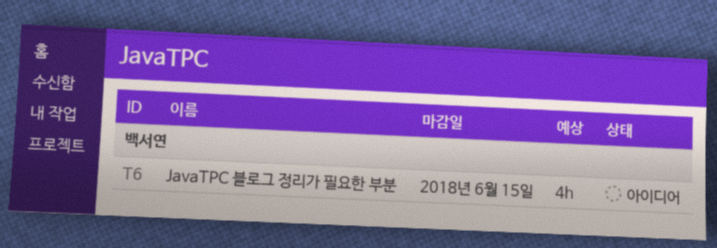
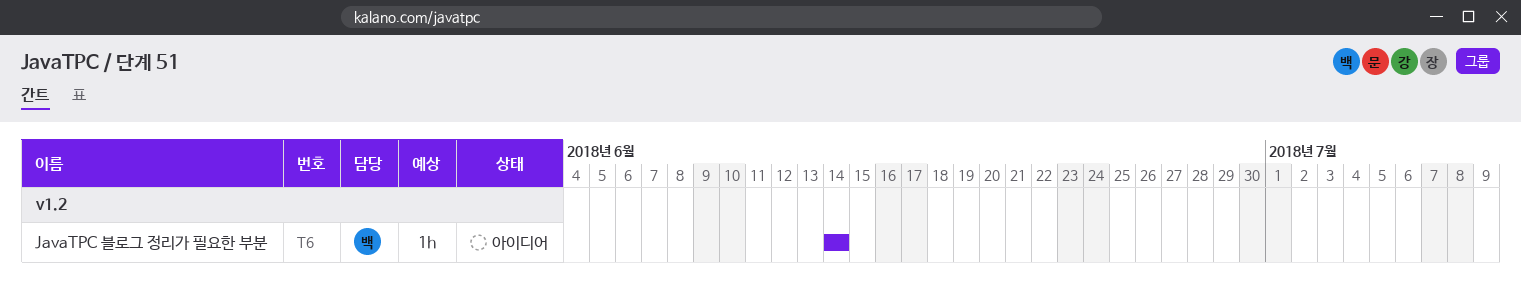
T6, estimate: 4h -> 1h
T6, due: Jun 15 -> Jun 14

